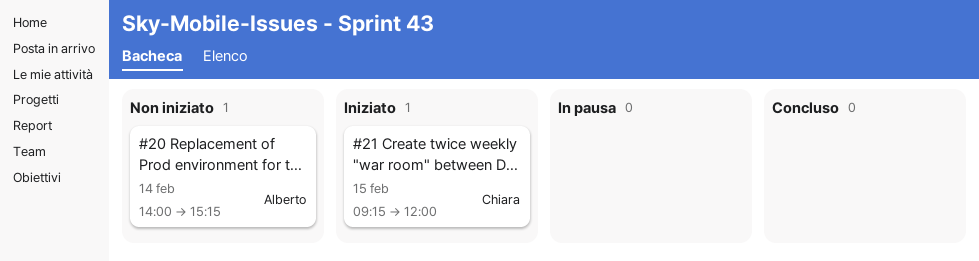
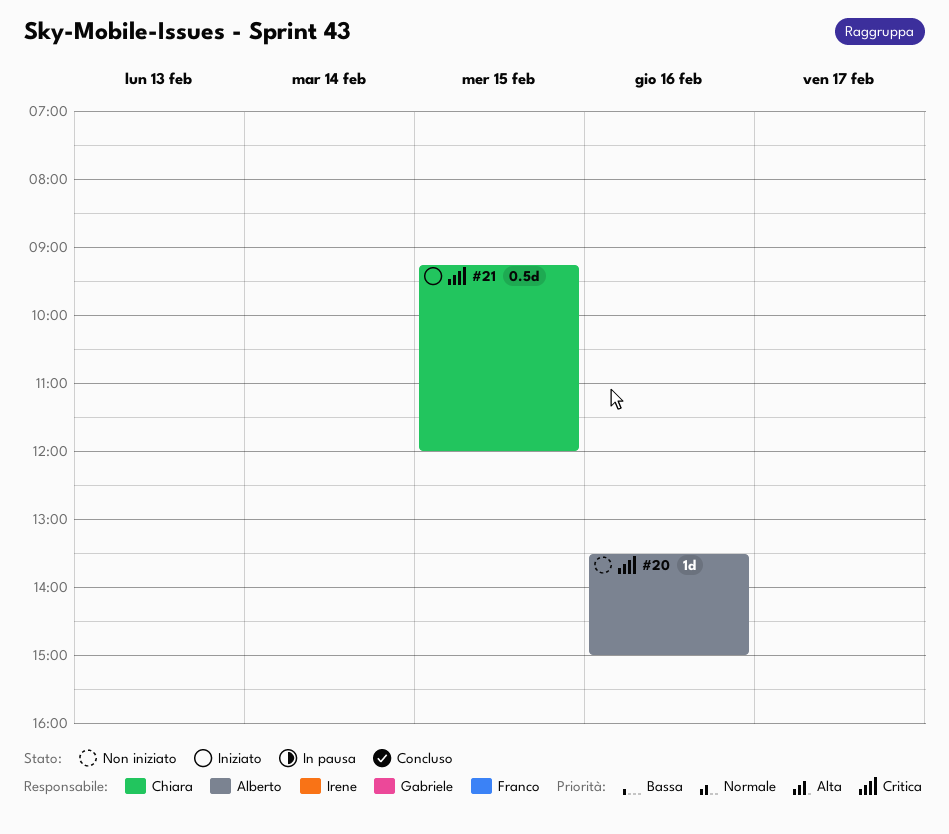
#20, day: Feb 14 -> Feb 16
#20, begins: 14:00 -> 13:30
#20, ends: 15:15 -> 15:00

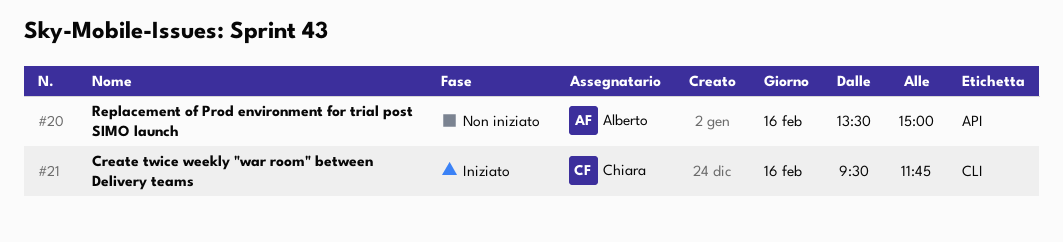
#21, day: Feb 15 -> Feb 16
#21, begins: 09:15 -> 09:30
#21, ends: 12:00 -> 11:45

